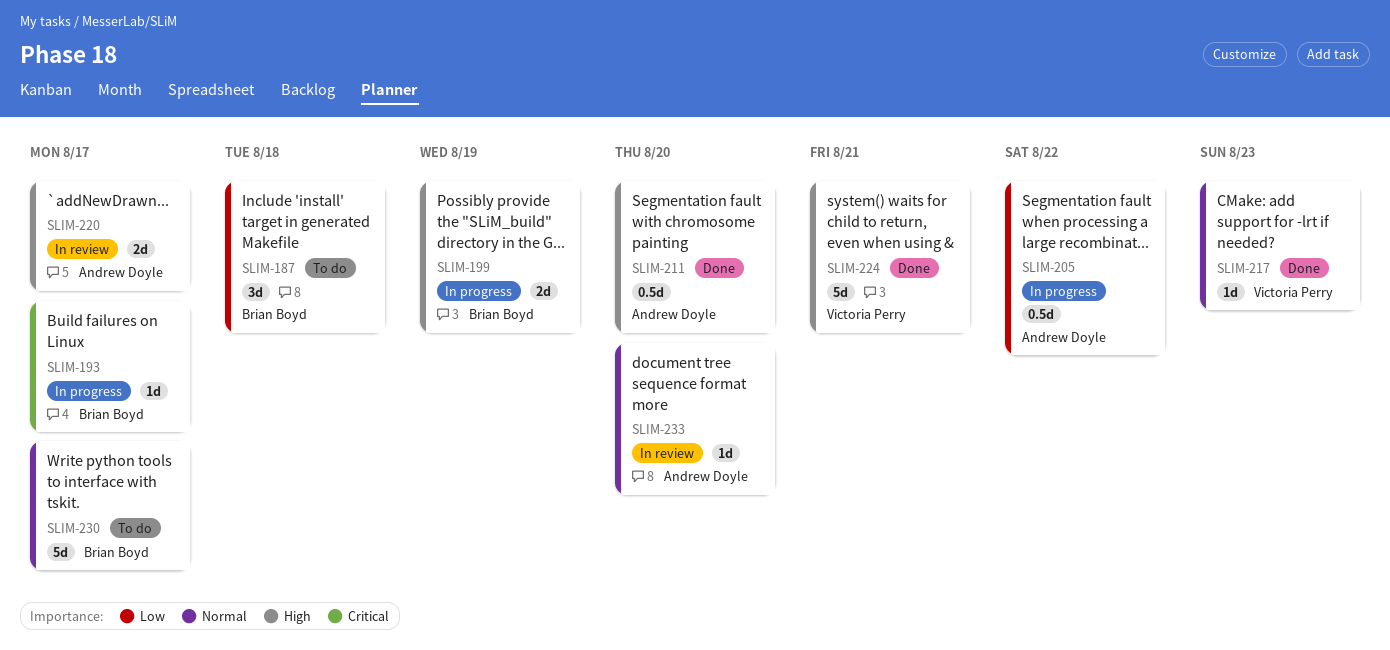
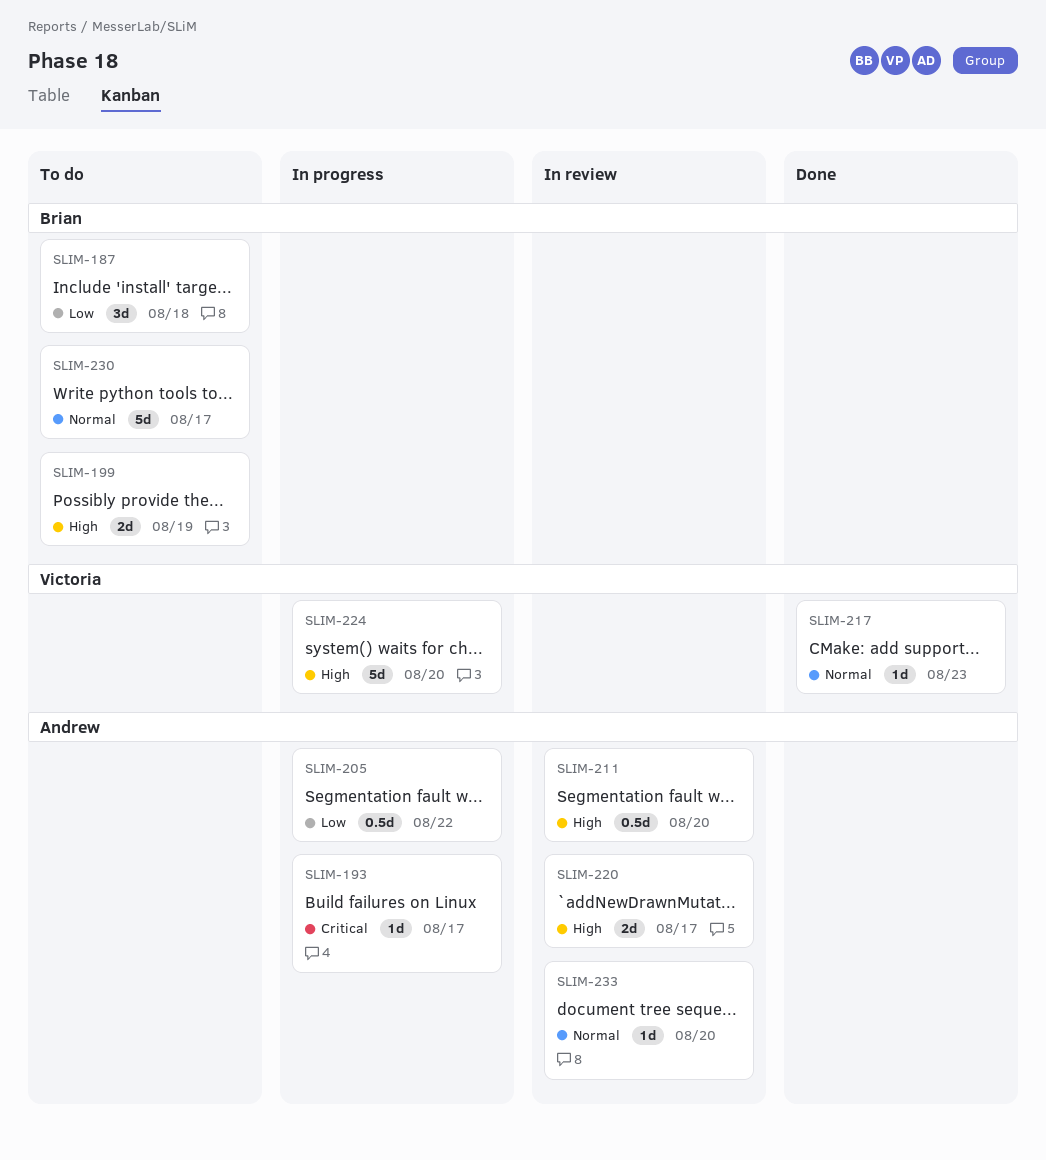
SLIM-193, owner: Brian Boyd -> Andrew Doyle
SLIM-199, status: In progress -> To do
SLIM-211, status: Done -> In review
SLIM-224, status: Done -> In progress
SLIM-224, due: Aug 21 -> Aug 20

